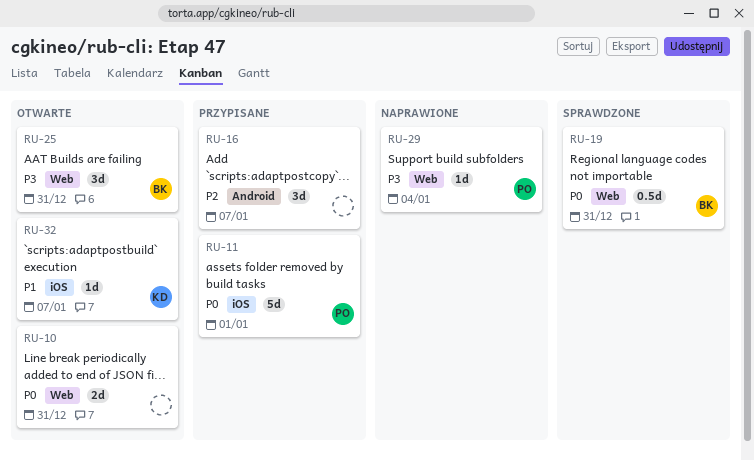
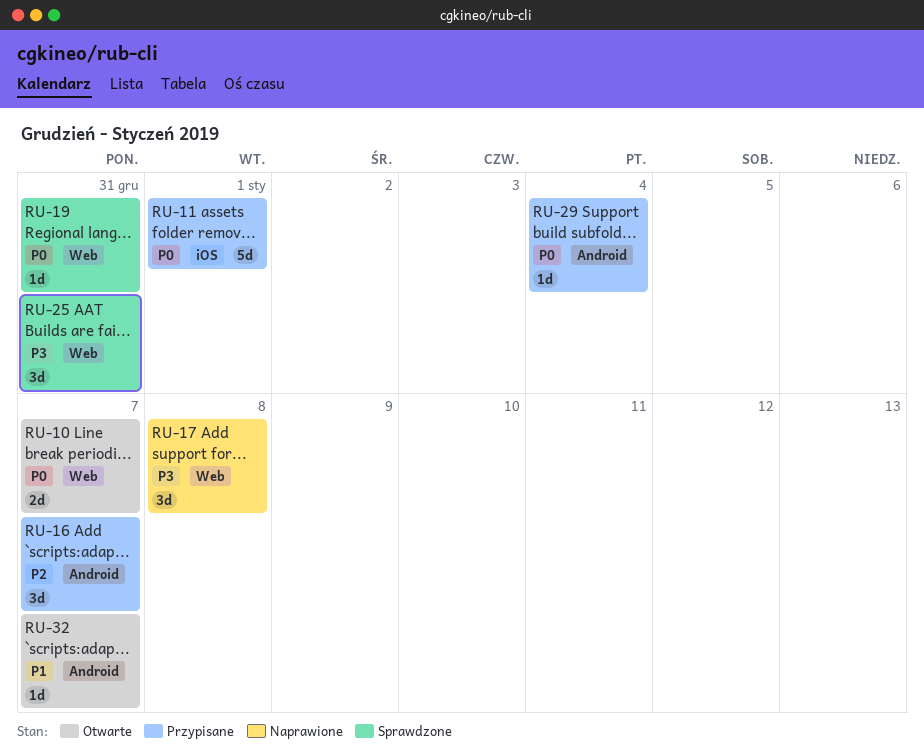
RU-10, due: Dec 31 -> Jan 7
RU-17: none -> present
RU-19, estimate: 0.5d -> 1d
RU-25, status: Otwarte -> Sprawdzone
RU-29, status: Naprawione -> Przypisane
RU-29, priority: P3 -> P0
RU-29, label: Web -> Android
RU-32, label: iOS -> Android

